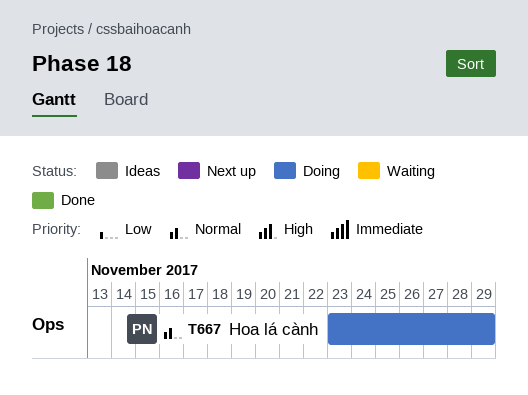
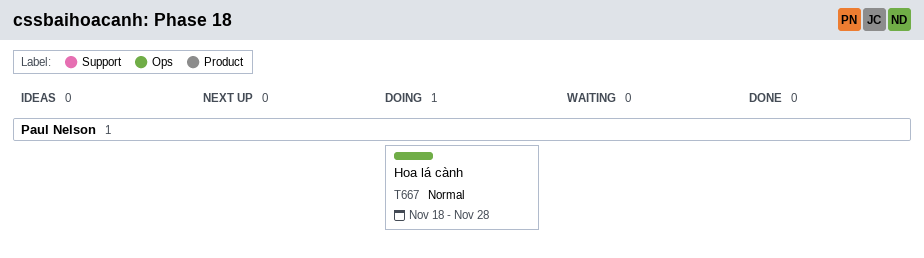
T667, start: Nov 23 -> Nov 18
T667, due: Nov 29 -> Nov 28

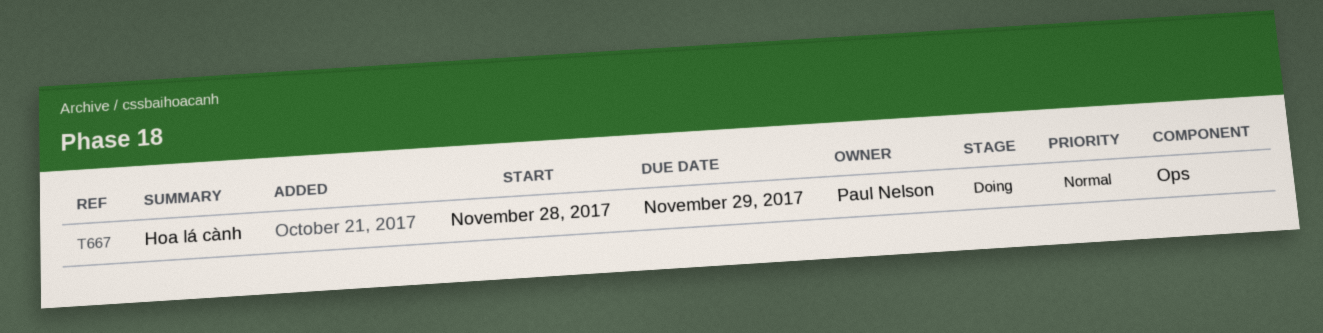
T667, start: Nov 18 -> Nov 28
T667, due: Nov 28 -> Nov 29

